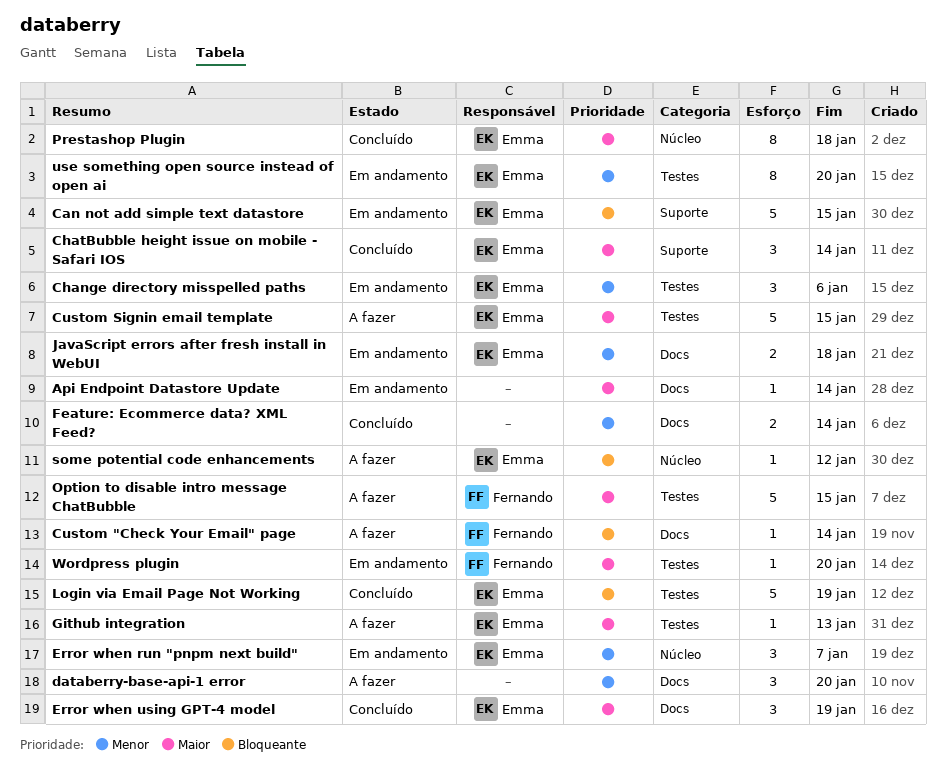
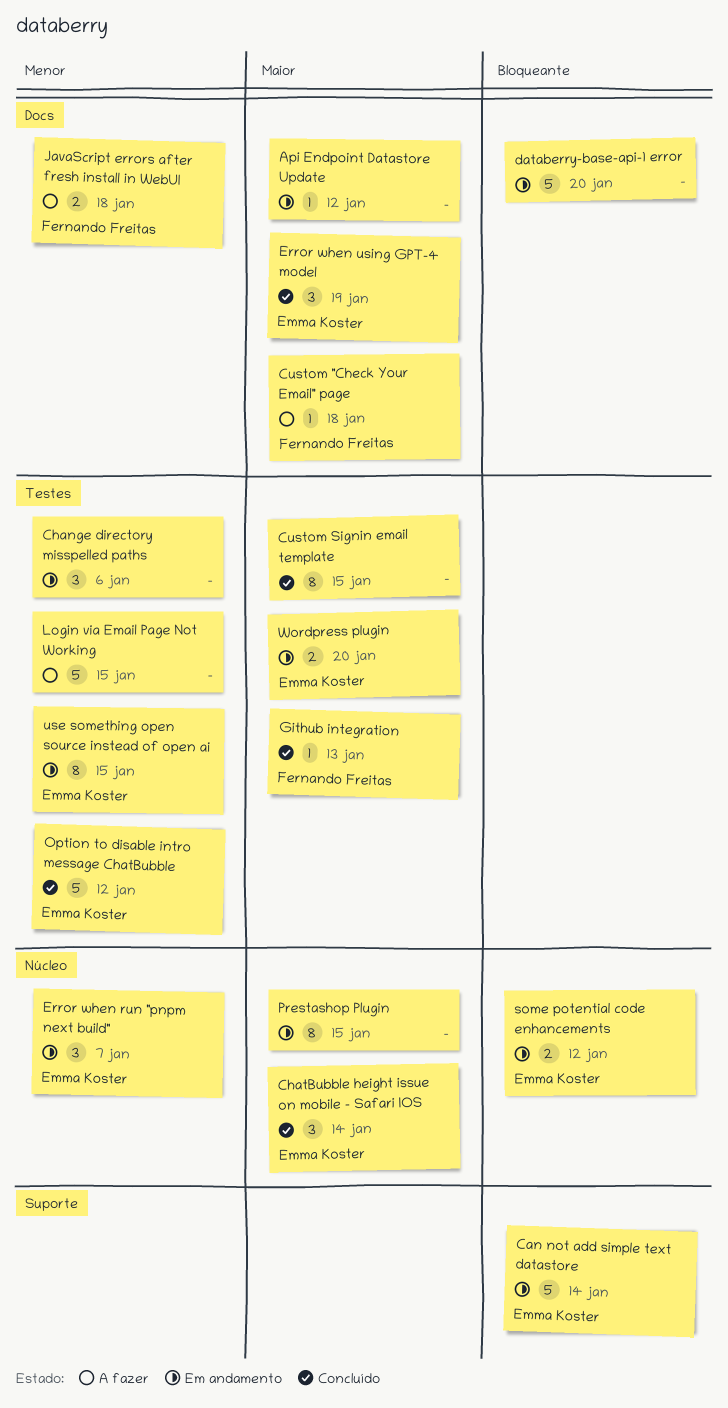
Api Endpoint Datastore Update, due: Jan 14 -> Jan 12
Can not add simple text datastore, due: Jan 15 -> Jan 14
Change directory misspelled paths, owner: Emma Koster -> none
ChatBubble height issue on mobile - Safari IOS, label: Suporte -> Núcleo
Custom "Check Your Email" page, priority: Bloqueante -> Maior
Custom "Check Your Email" page, due: Jan 14 -> Jan 18
Custom Signin email template, status: A fazer -> Concluído
Custom Signin email template, owner: Emma Koster -> none
Custom Signin email template, estimate: 5 -> 8
databerry-base-api-1 error, status: A fazer -> Em andamento
databerry-base-api-1 error, priority: Menor -> Bloqueante
databerry-base-api-1 error, estimate: 3 -> 5
Feature: Ecommerce data? XML Feed?: present -> none
Github integration, status: A fazer -> Concluído
Github integration, owner: Emma Koster -> Fernando Freitas
JavaScript errors after fresh install in WebUI, status: Em andamento -> A fazer
JavaScript errors after fresh install in WebUI, owner: Emma Koster -> Fernando Freitas
Login via Email Page Not Working, status: Concluído -> A fazer
Login via Email Page Not Working, owner: Emma Koster -> none
Login via Email Page Not Working, priority: Bloqueante -> Menor
Login via Email Page Not Working, due: Jan 19 -> Jan 15
Option to disable intro message ChatBubble, status: A fazer -> Concluído
Option to disable intro message ChatBubble, owner: Fernando Freitas -> Emma Koster
Option to disable intro message ChatBubble, priority: Maior -> Menor
Option to disable intro message ChatBubble, due: Jan 15 -> Jan 12
Prestashop Plugin, status: Concluído -> Em andamento
Prestashop Plugin, owner: Emma Koster -> none
Prestashop Plugin, due: Jan 18 -> Jan 15
some potential code enhancements, status: A fazer -> Em andamento
some potential code enhancements, estimate: 1 -> 2
use something open source instead of open ai, due: Jan 20 -> Jan 15
Wordpress plugin, owner: Fernando Freitas -> Emma Koster
Wordpress plugin, estimate: 1 -> 2

